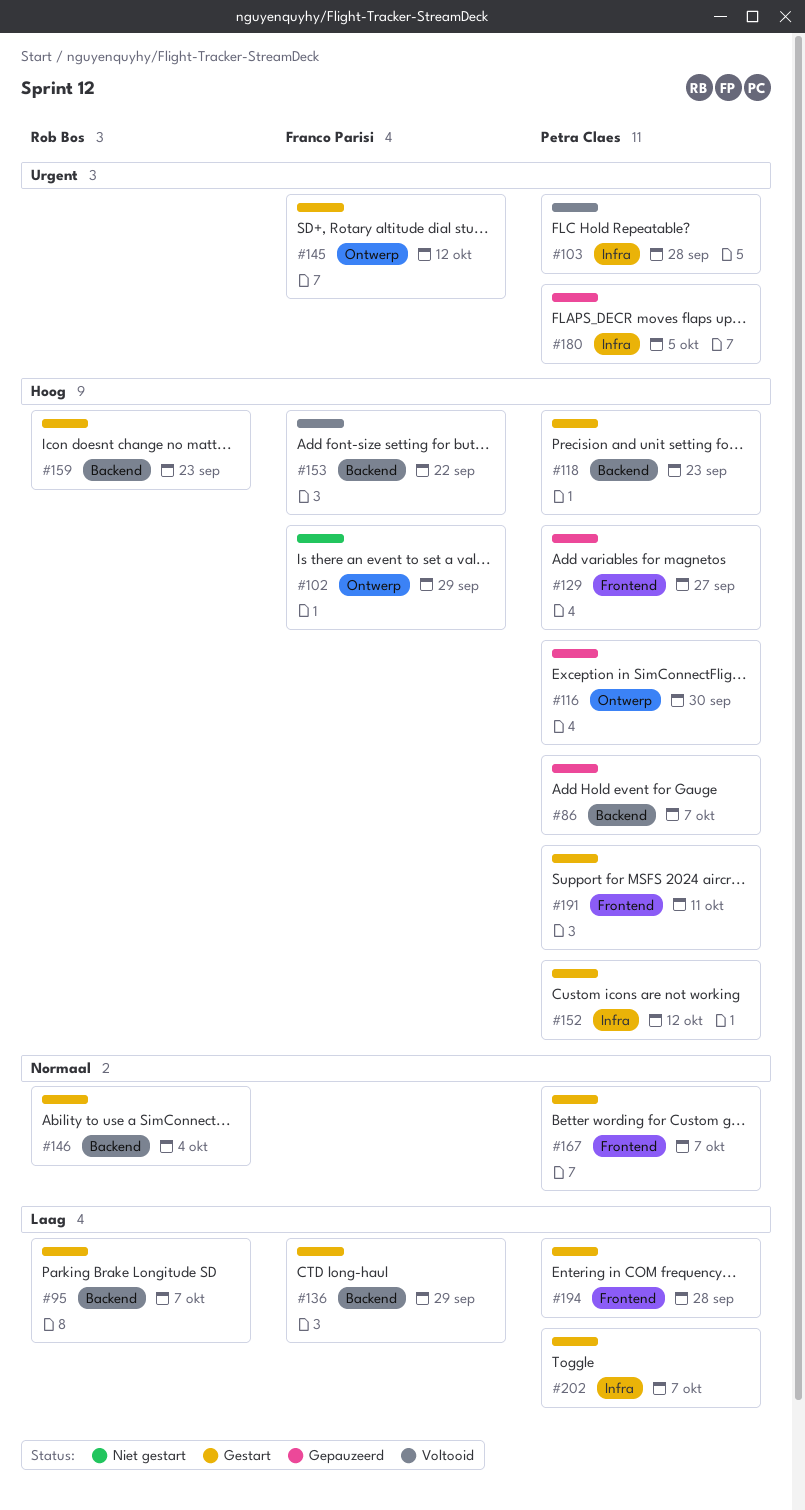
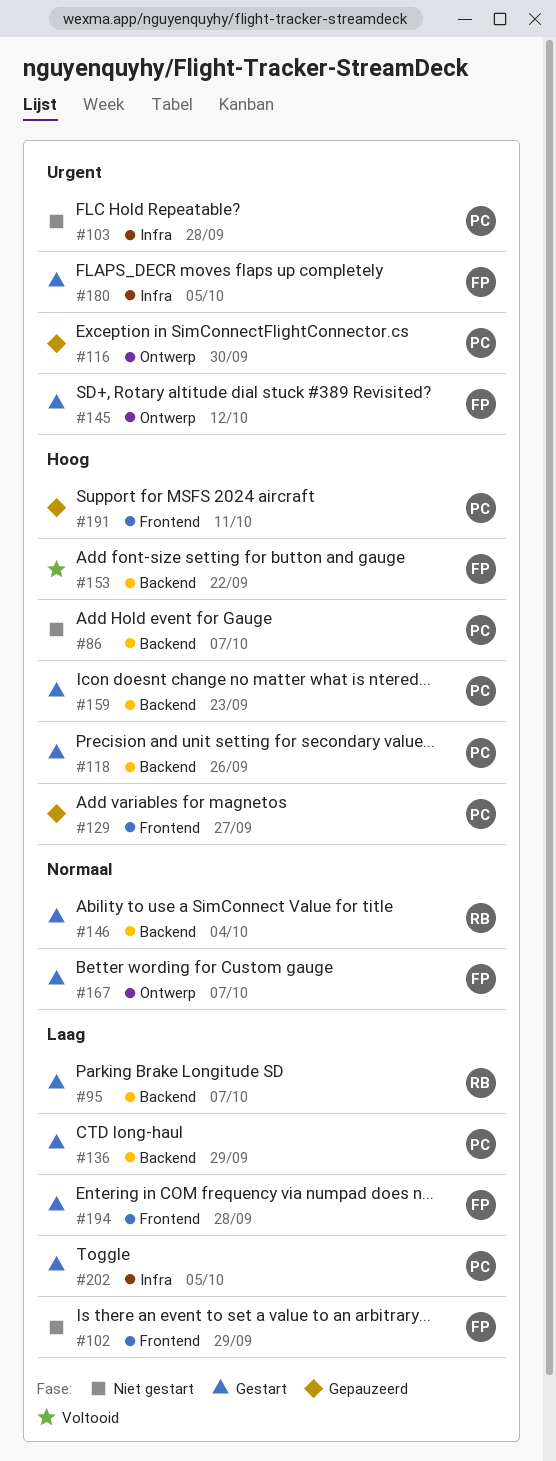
#86, status: Gepauzeerd -> Niet gestart
#102, priority: Hoog -> Laag
#102, label: Ontwerp -> Frontend
#103, status: Voltooid -> Niet gestart
#116, priority: Hoog -> Urgent
#118, due: Sep 23 -> Sep 26
#136, owner: Franco Parisi -> Petra Claes
#152: present -> none
#159, owner: Rob Bos -> Petra Claes
#167, owner: Petra Claes -> Franco Parisi
#167, label: Frontend -> Ontwerp
#180, status: Gepauzeerd -> Gestart
#180, owner: Petra Claes -> Franco Parisi
#191, status: Gestart -> Gepauzeerd
#194, owner: Petra Claes -> Franco Parisi
#202, due: Oct 7 -> Oct 5

